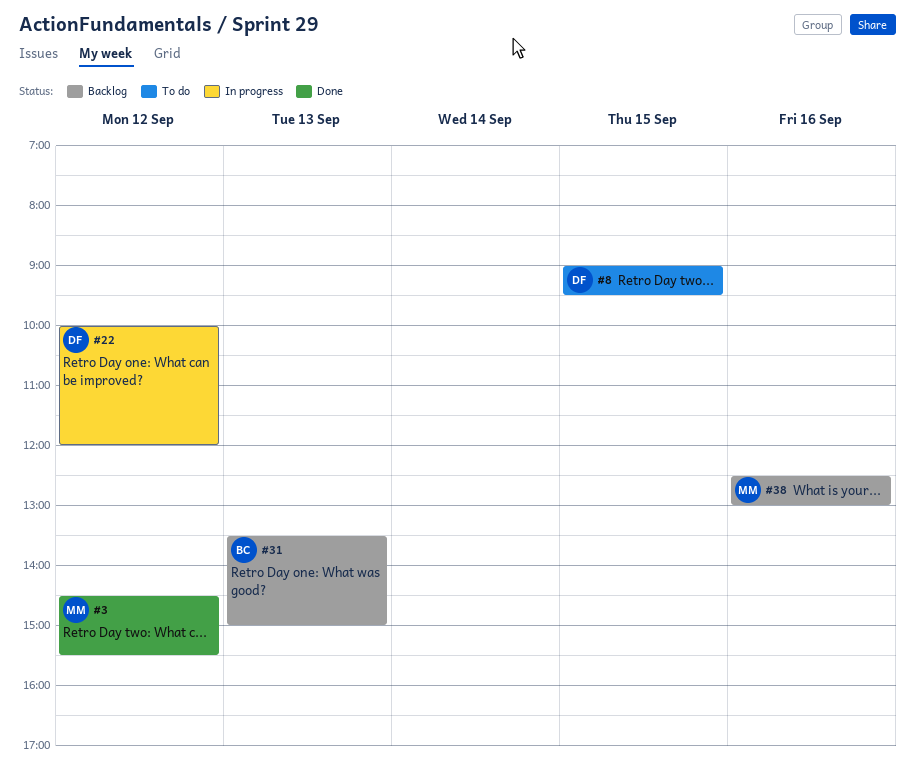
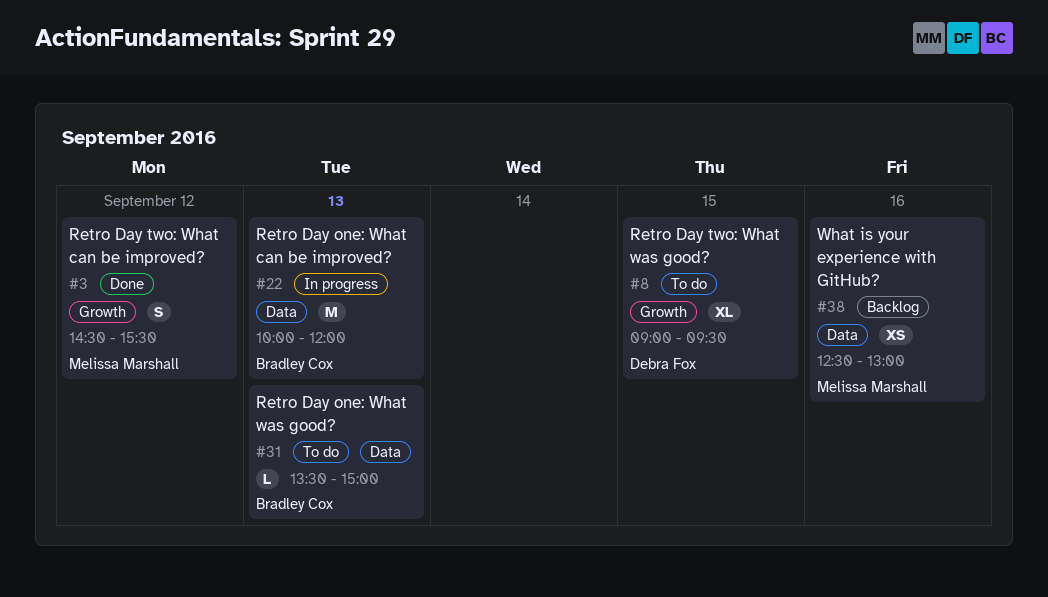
#22, owner: Debra Fox -> Bradley Cox
#22, day: Sep 12 -> Sep 13
#31, status: Backlog -> To do

